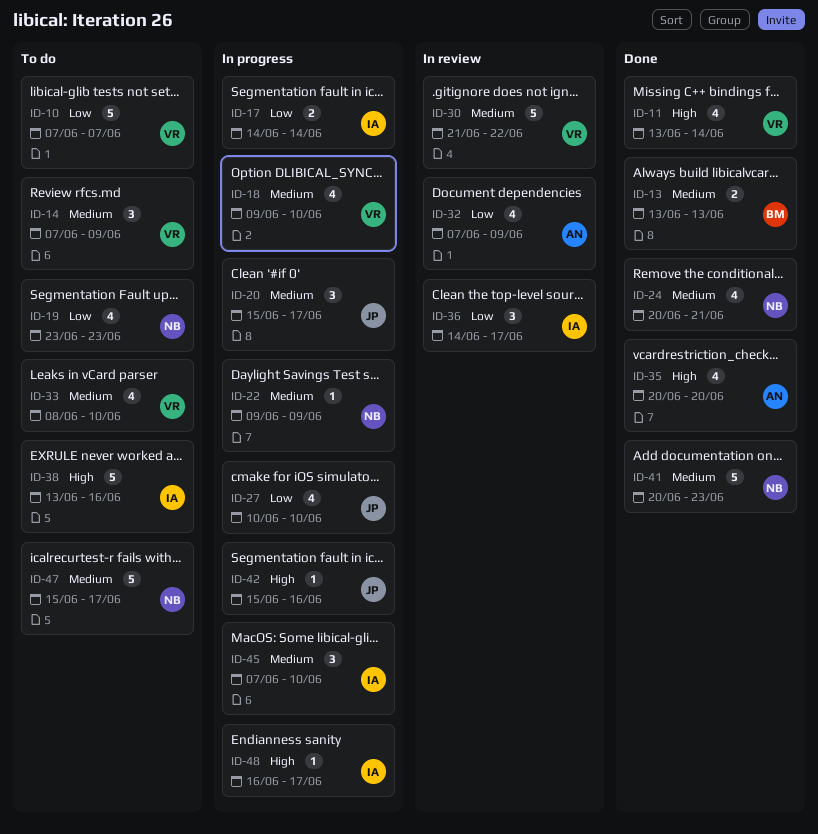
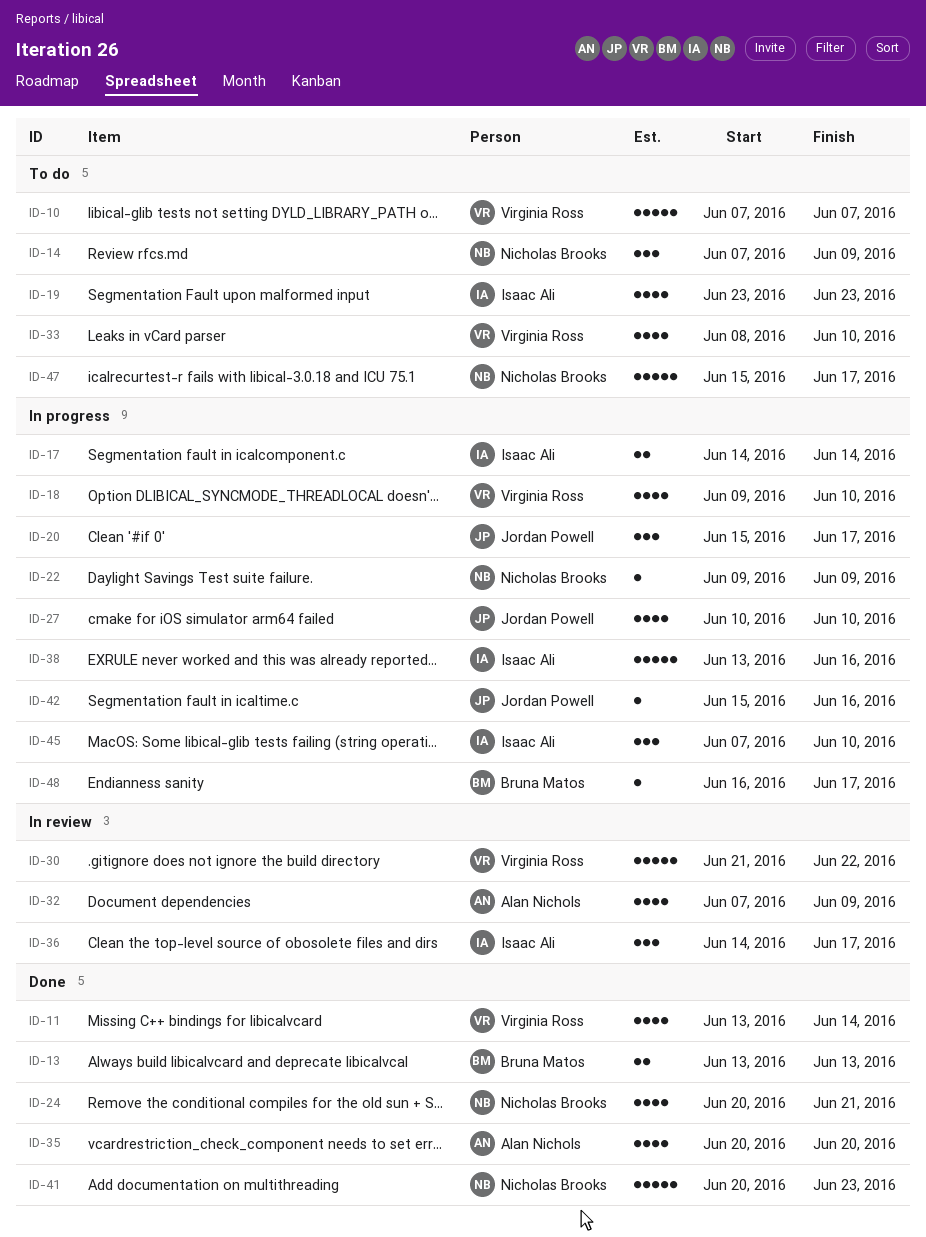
ID-14, owner: Virginia Ross -> Nicholas Brooks
ID-19, owner: Nicholas Brooks -> Isaac Ali
ID-38, status: To do -> In progress
ID-48, owner: Isaac Ali -> Bruna Matos

